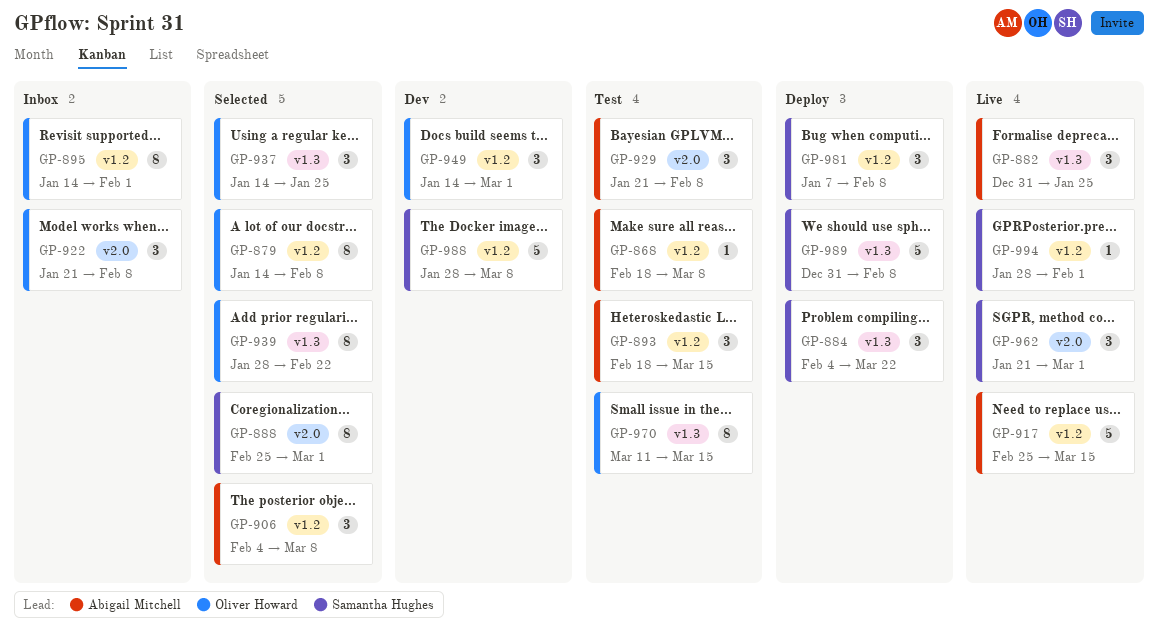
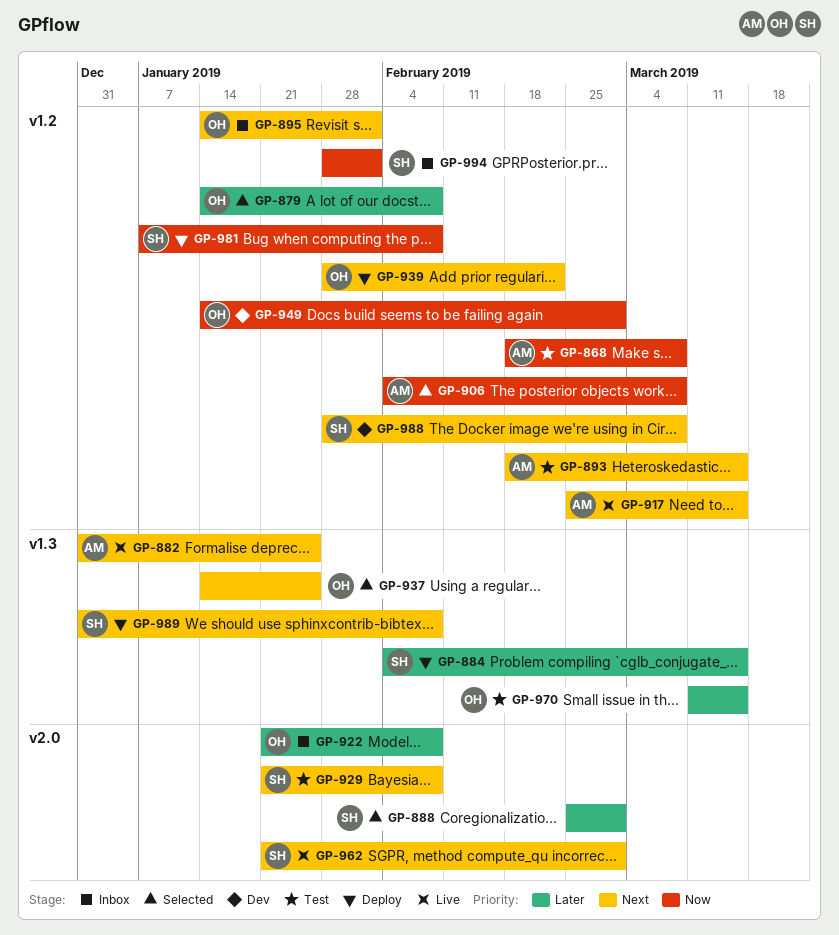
GP-884, due: Mar 22 -> Mar 15
GP-929, owner: Abigail Mitchell -> Samantha Hughes
GP-939, status: Selected -> Deploy
GP-939, label: v1.3 -> v1.2
GP-994, status: Live -> Inbox

